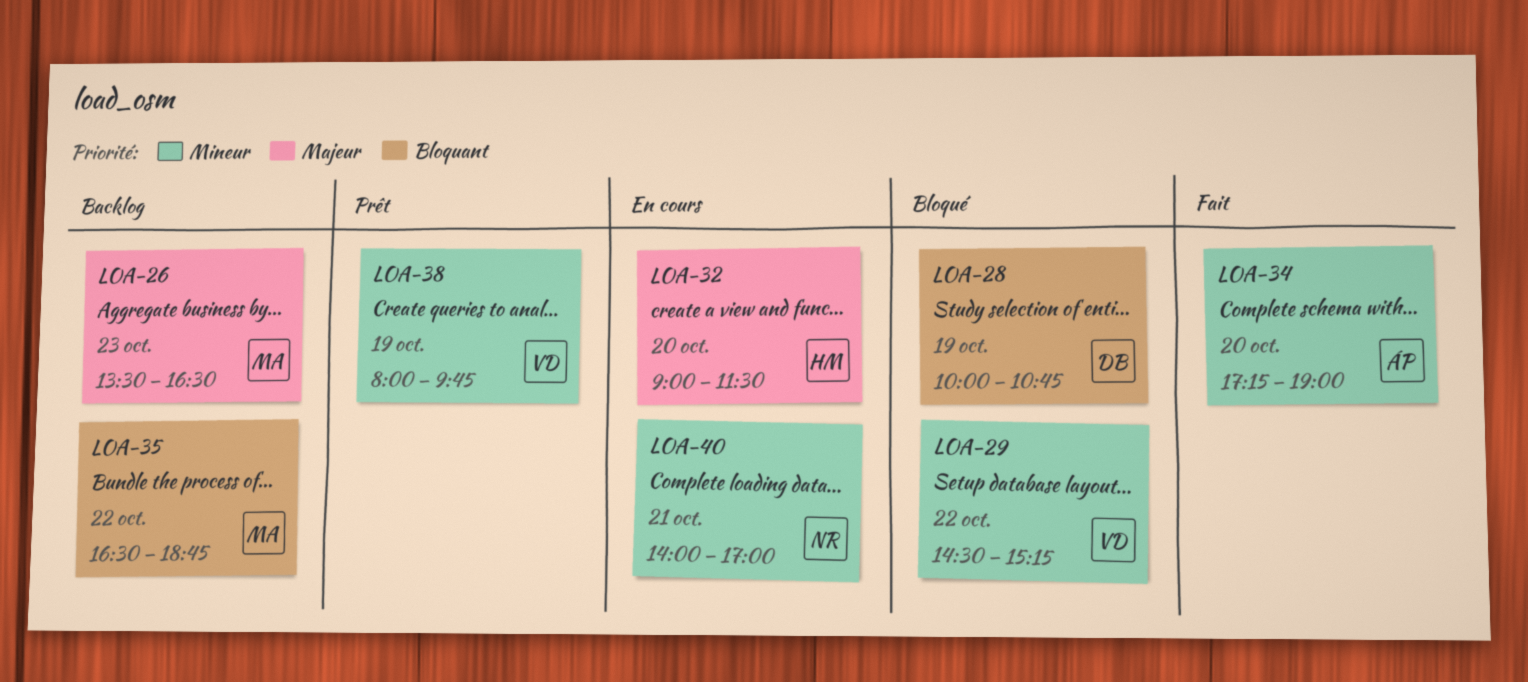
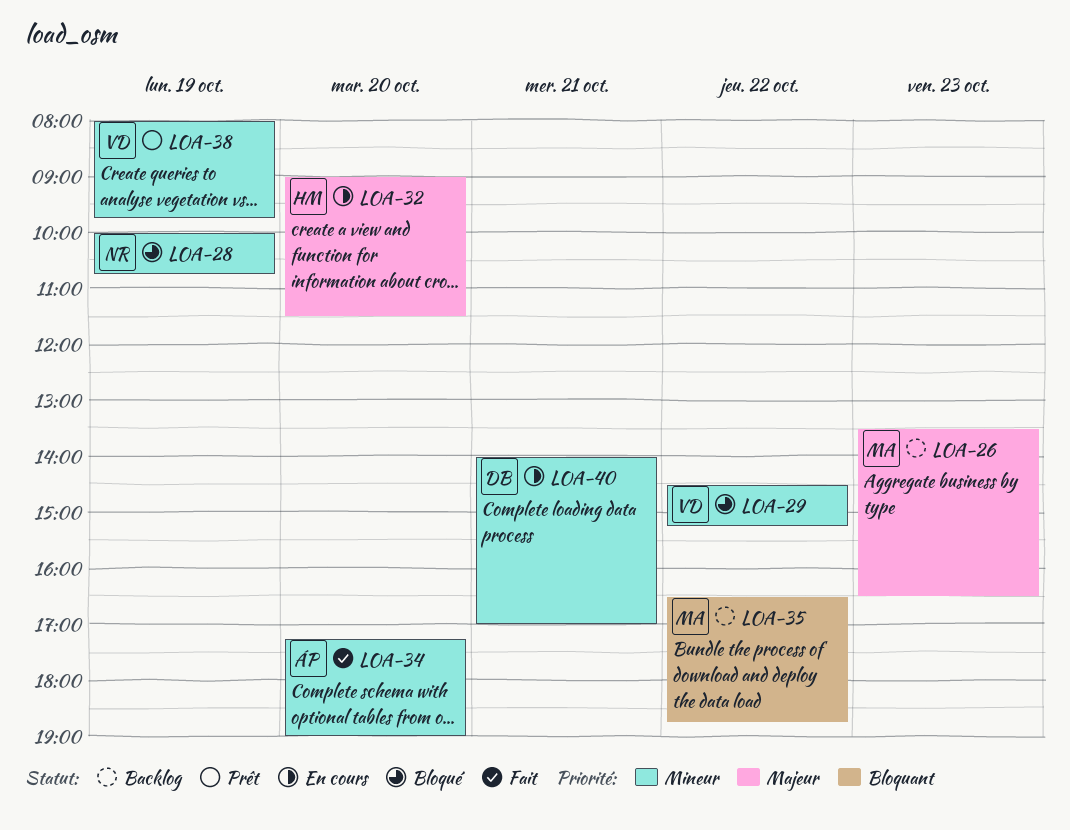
LOA-28, owner: DB -> NR
LOA-28, priority: Bloquant -> Mineur
LOA-40, owner: NR -> DB

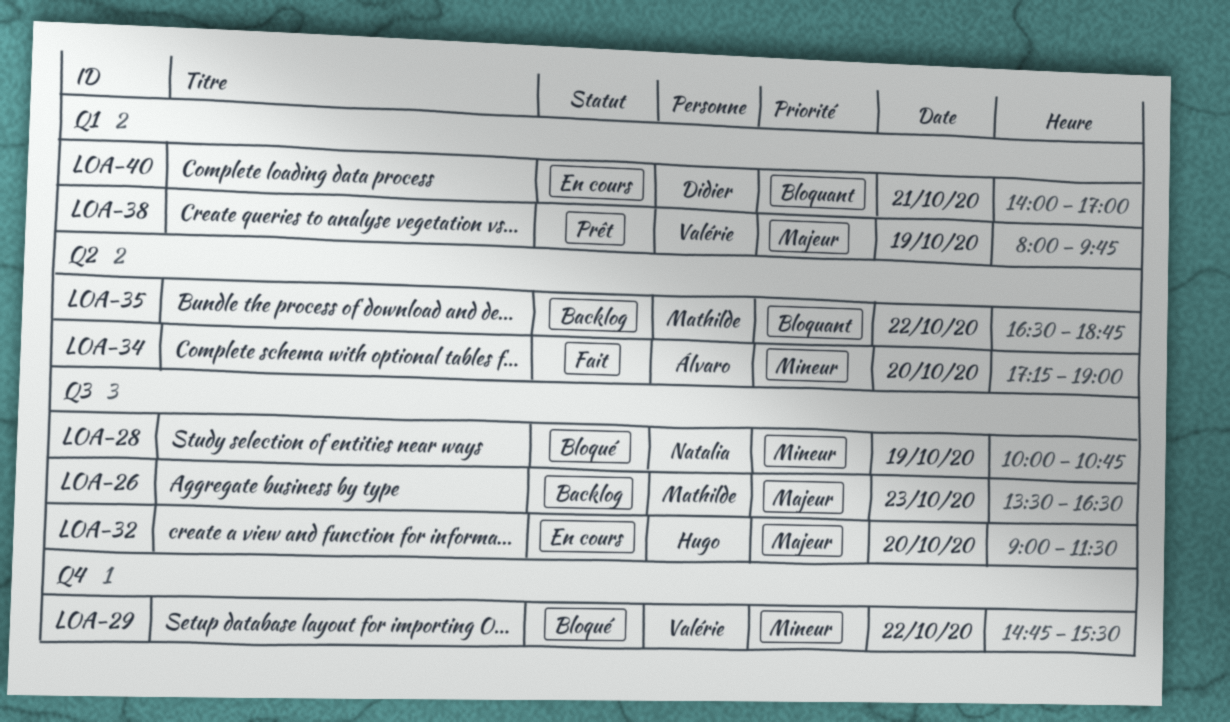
LOA-29, begins: 14:30 -> 14:45
LOA-29, ends: 15:15 -> 15:30
LOA-38, priority: Mineur -> Majeur
LOA-40, priority: Mineur -> Bloquant

